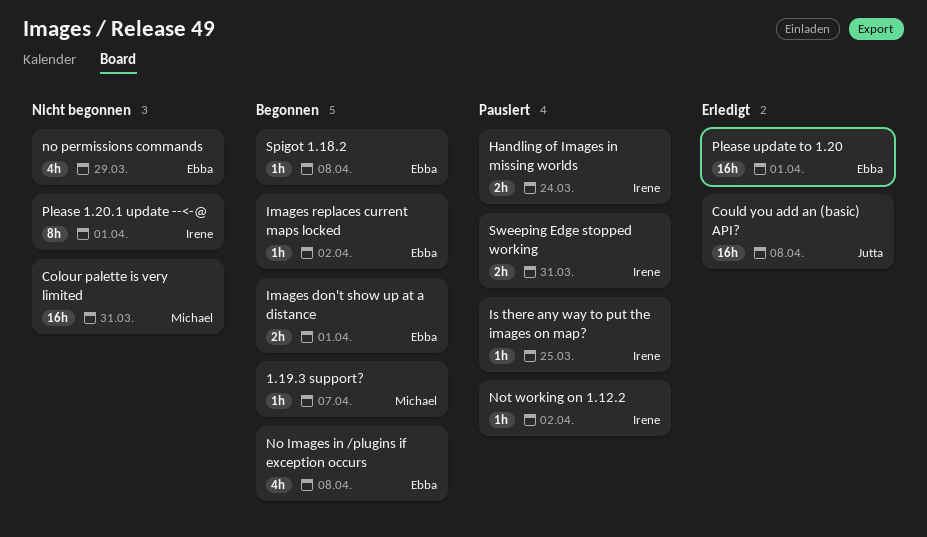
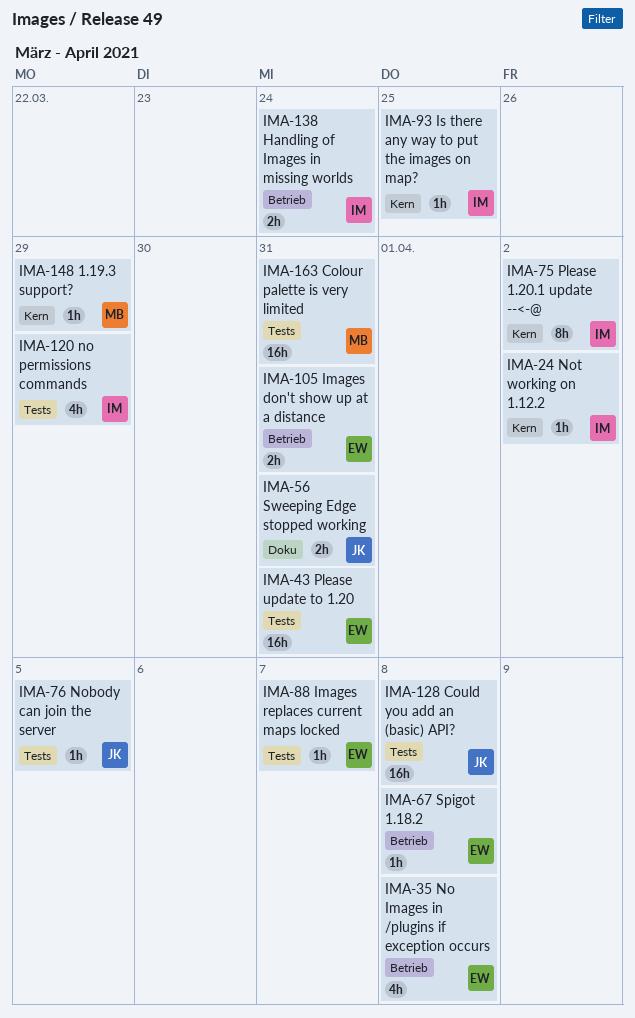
1.19.3 support?, due: Apr 7 -> Mar 29
Images don't show up at a distance, due: Apr 1 -> Mar 31
Images replaces current maps locked, due: Apr 2 -> Apr 7
no permissions commands, owner: Ebba -> Irene
Nobody can join the server: none -> present
Please 1.20.1 update --<-@, due: Apr 1 -> Apr 2
Please update to 1.20, due: Apr 1 -> Mar 31
Sweeping Edge stopped working, owner: Irene -> Jutta

